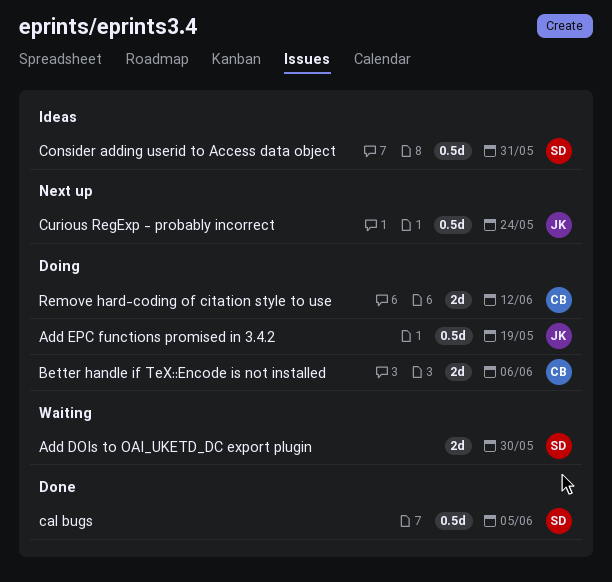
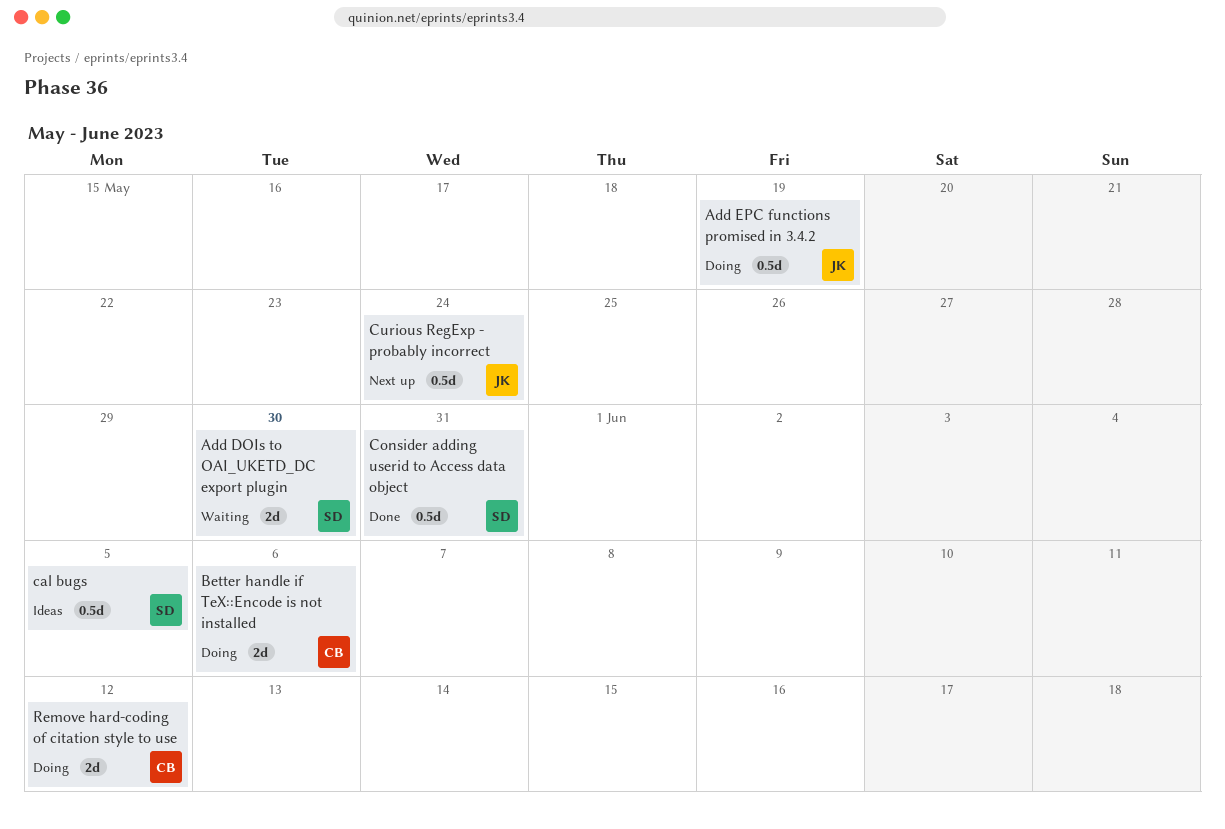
cal bugs, status: Done -> Ideas
Consider adding userid to Access data object, status: Ideas -> Done

